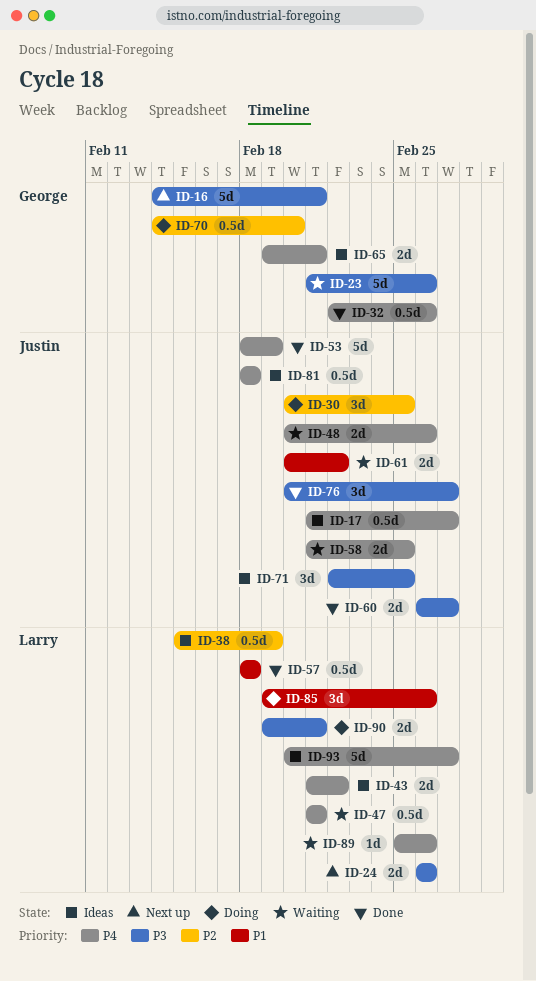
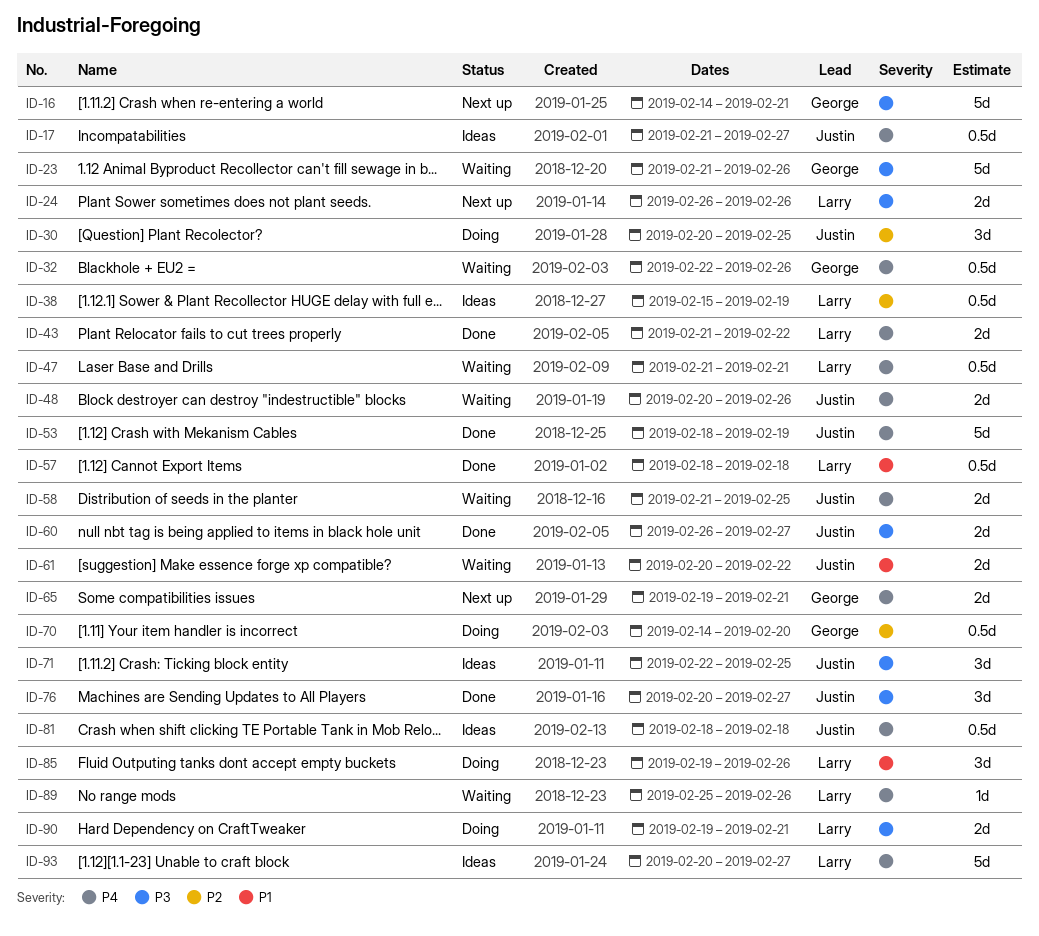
ID-32, status: Done -> Waiting
ID-43, status: Ideas -> Done
ID-65, status: Ideas -> Next up

